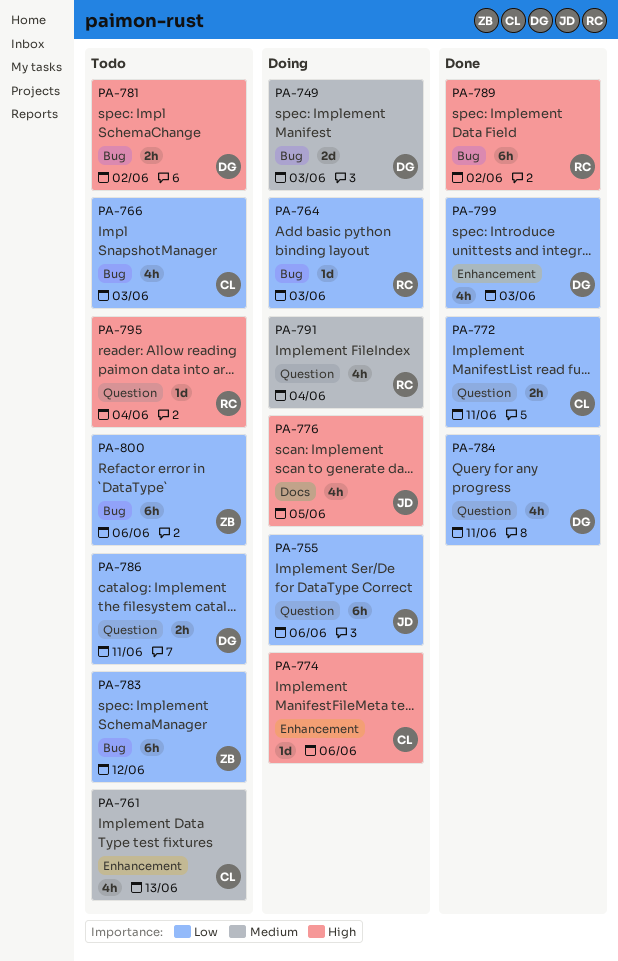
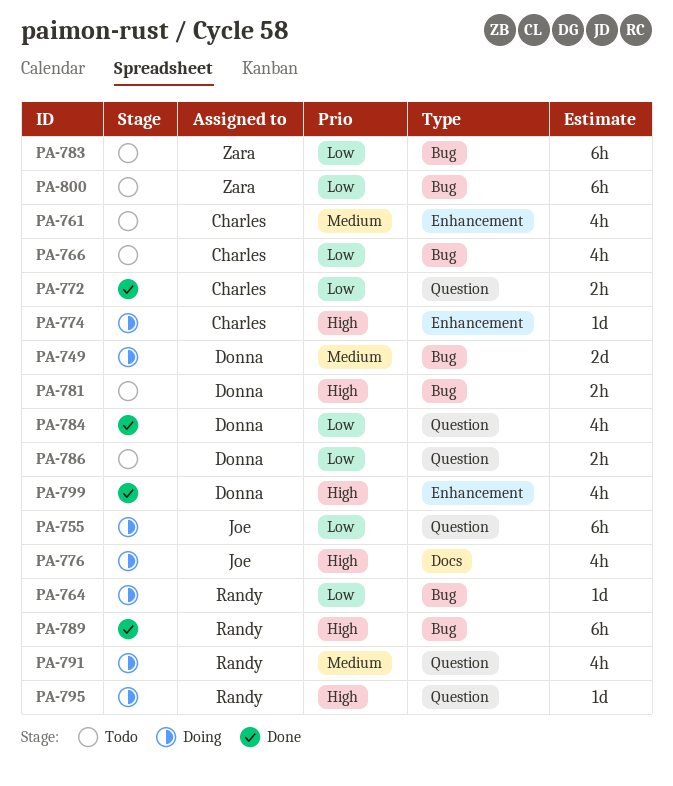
PA-795, status: Todo -> Doing
PA-799, priority: Low -> High

